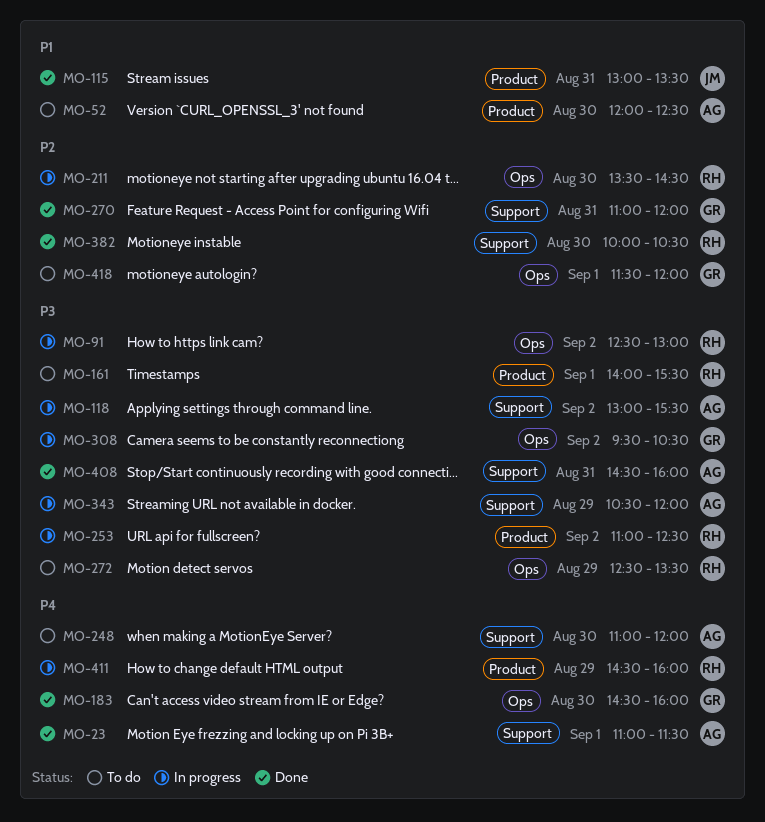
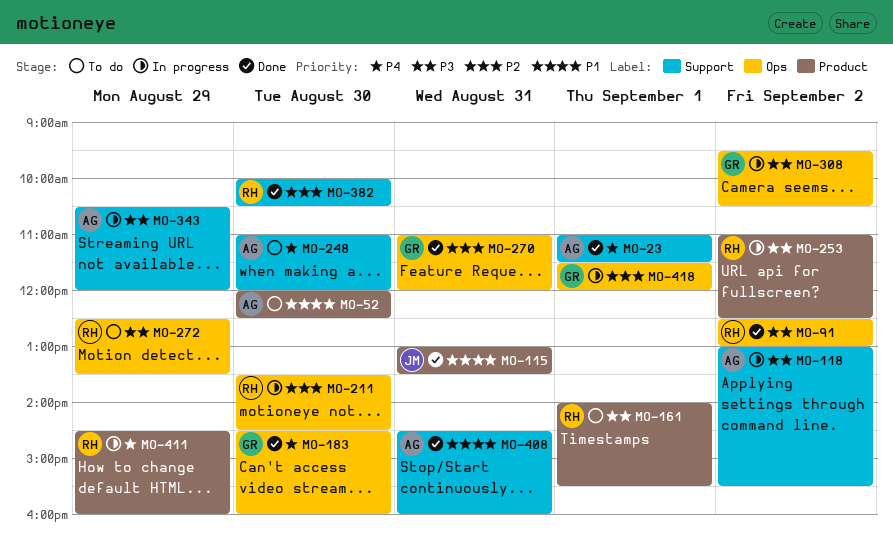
MO-91, status: In progress -> Done
MO-270, label: Support -> Ops
MO-408, priority: P3 -> P1
MO-418, status: To do -> In progress

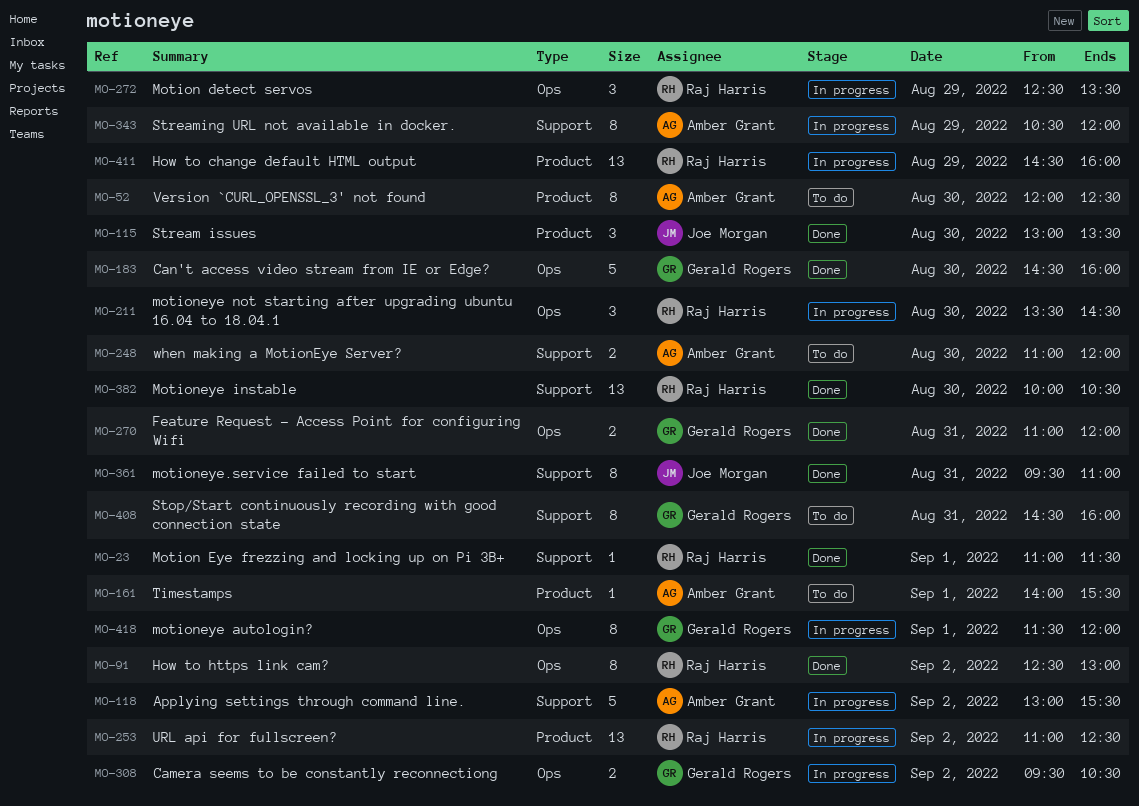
MO-23, owner: Amber Grant -> Raj Harris
MO-115, day: Aug 31 -> Aug 30
MO-161, owner: Raj Harris -> Amber Grant
MO-272, status: To do -> In progress
MO-361: none -> present
MO-408, status: Done -> To do
MO-408, owner: Amber Grant -> Gerald Rogers

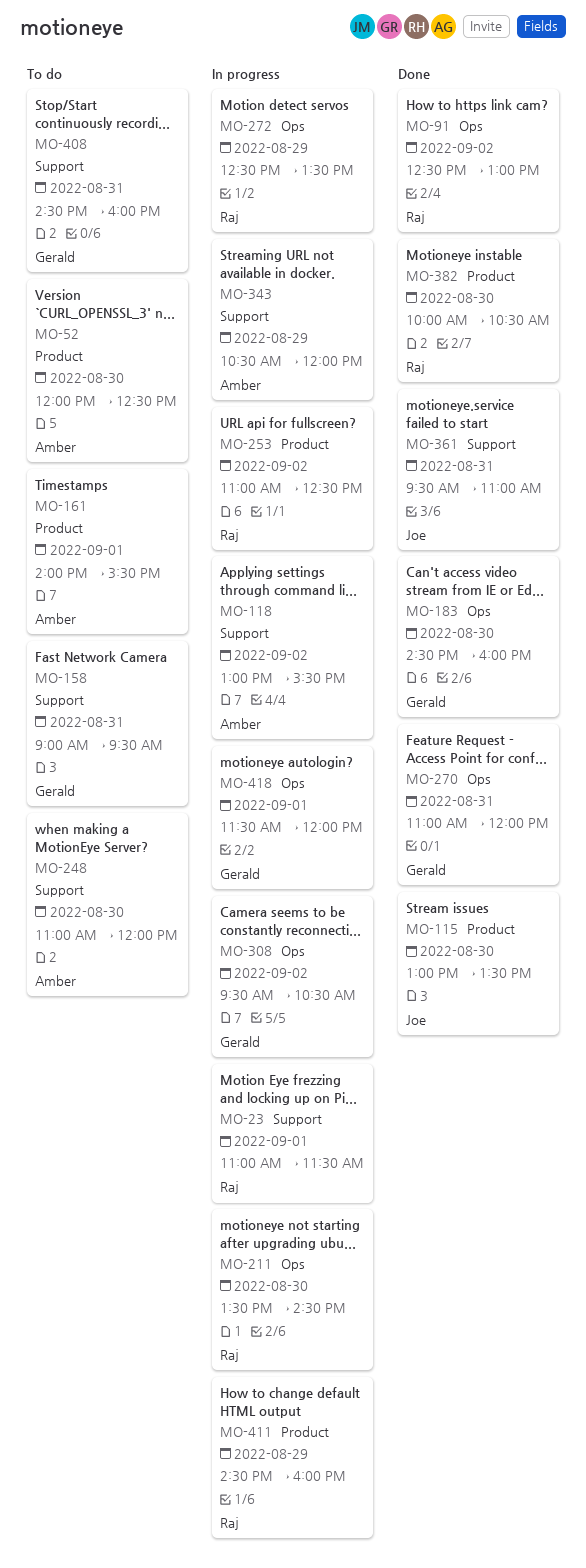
MO-23, status: Done -> In progress
MO-158: none -> present
MO-382, label: Support -> Product

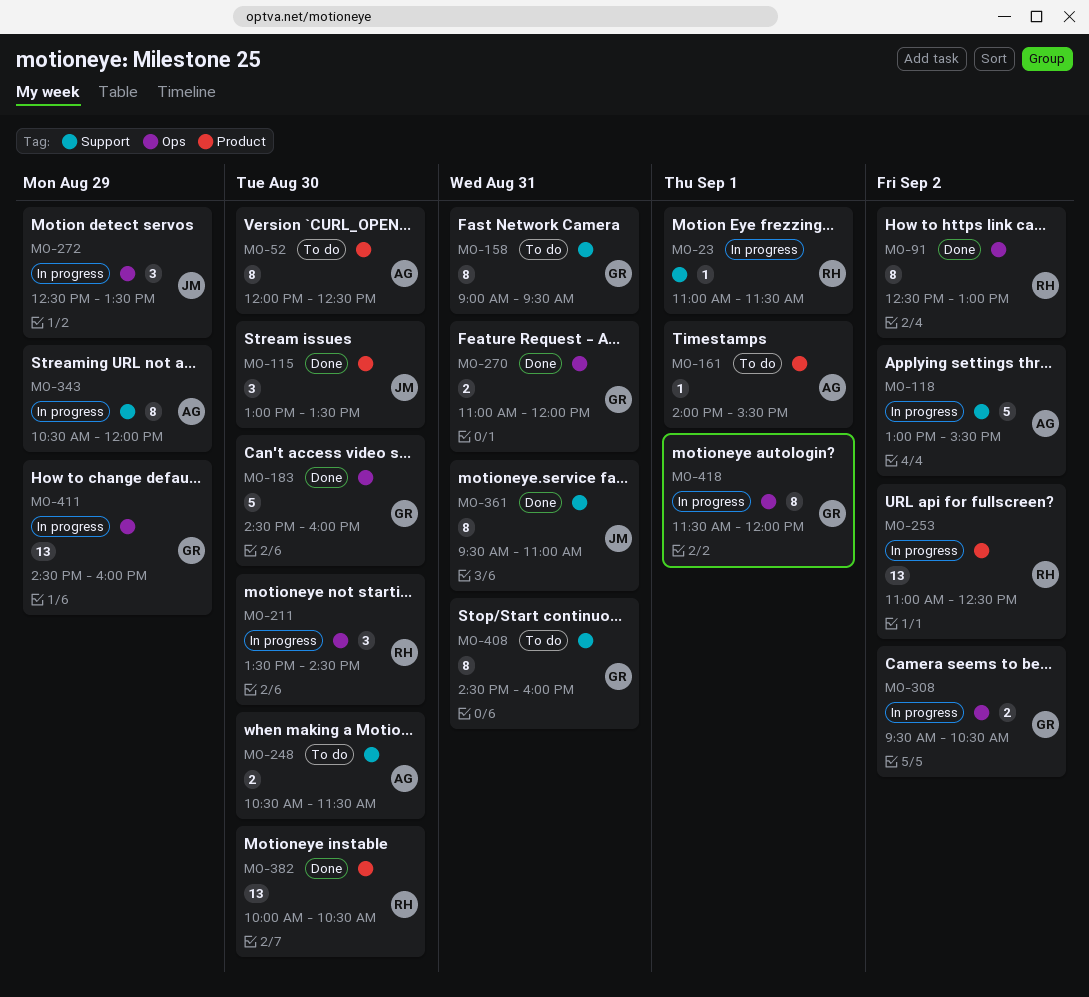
MO-248, begins: 11:00 -> 10:30
MO-248, ends: 12:00 -> 11:30
MO-272, owner: Raj -> Joe
MO-411, owner: Raj -> Gerald
MO-411, label: Product -> Ops

